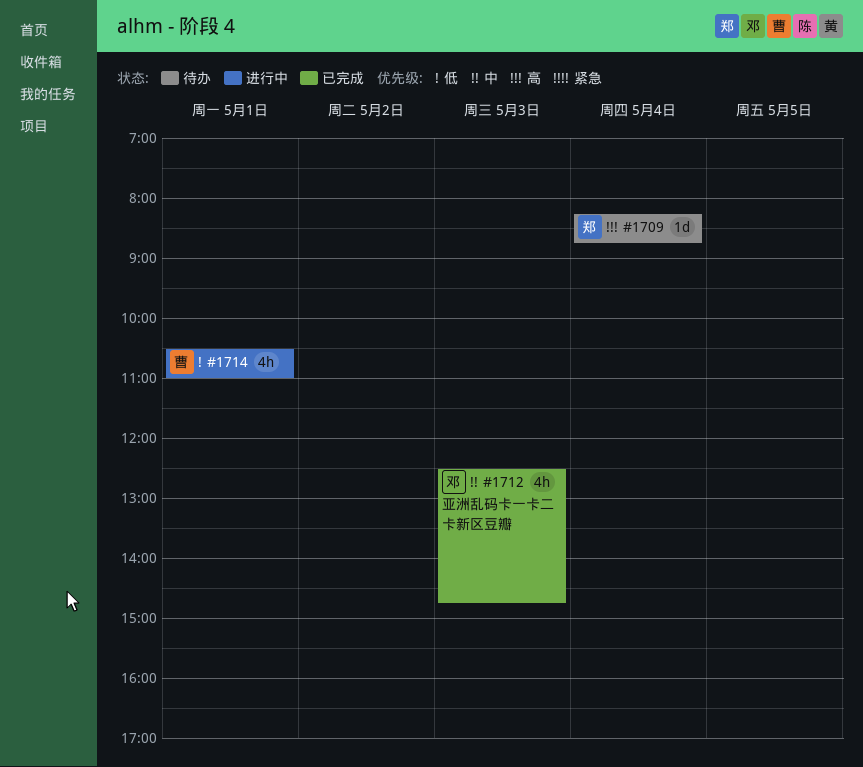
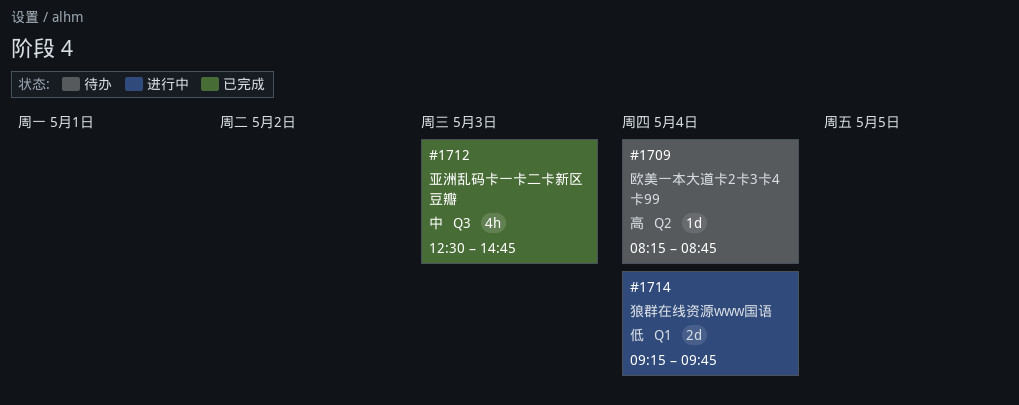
#1714, estimate: 4h -> 2d
#1714, day: May 1 -> May 4
#1714, begins: 10:30 -> 09:15
#1714, ends: 11:00 -> 09:45

